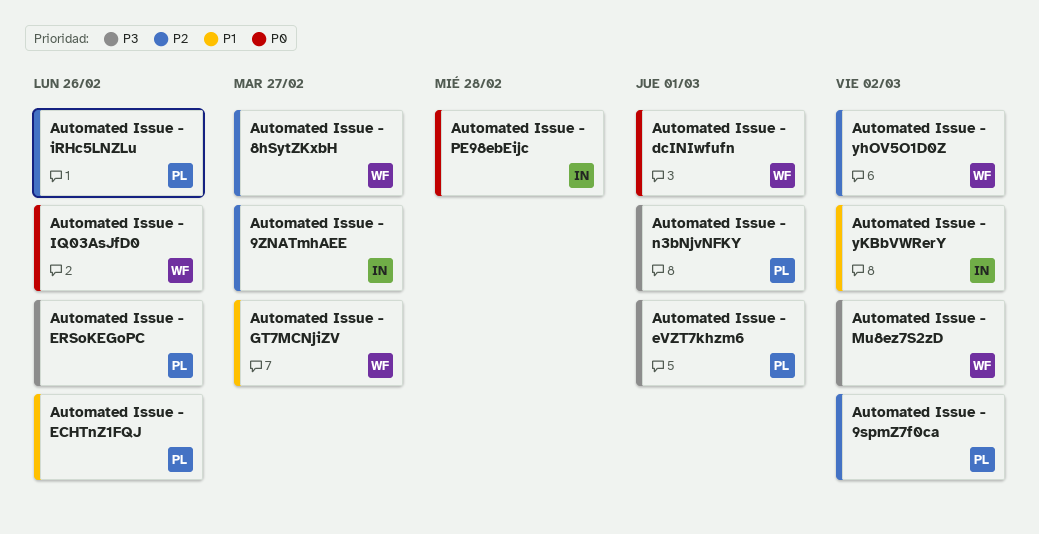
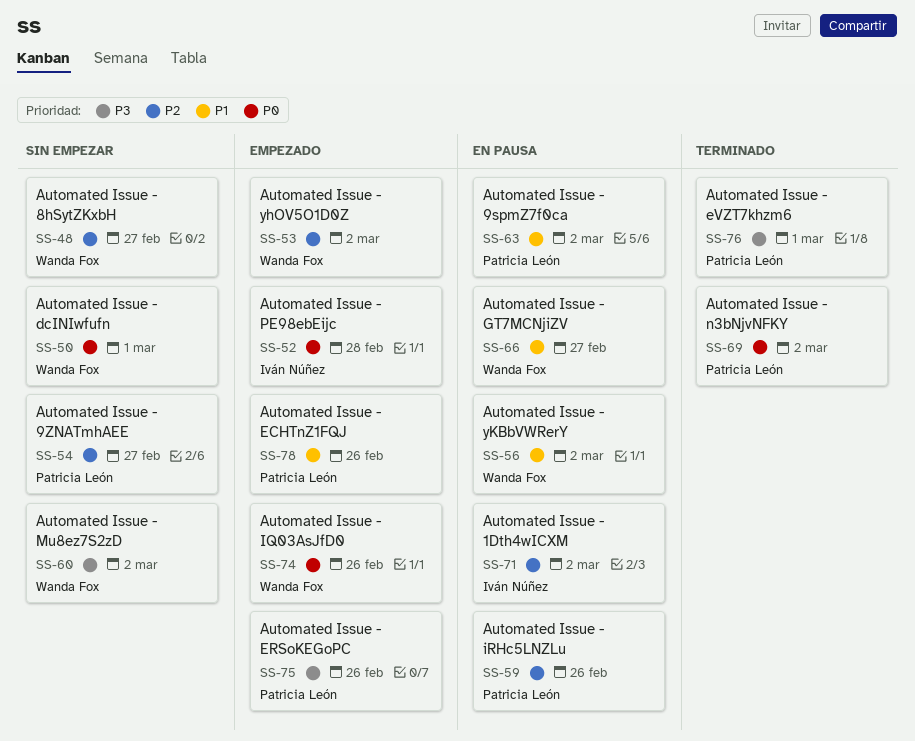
Automated Issue - 1Dth4wICXM: none -> present
Automated Issue - 9spmZ7f0ca, priority: P2 -> P1
Automated Issue - 9ZNATmhAEE, owner: Iván Núñez -> Patricia León
Automated Issue - n3bNjvNFKY, priority: P3 -> P0
Automated Issue - n3bNjvNFKY, due: Mar 1 -> Mar 2
Automated Issue - yKBbVWRerY, owner: Iván Núñez -> Wanda Fox

